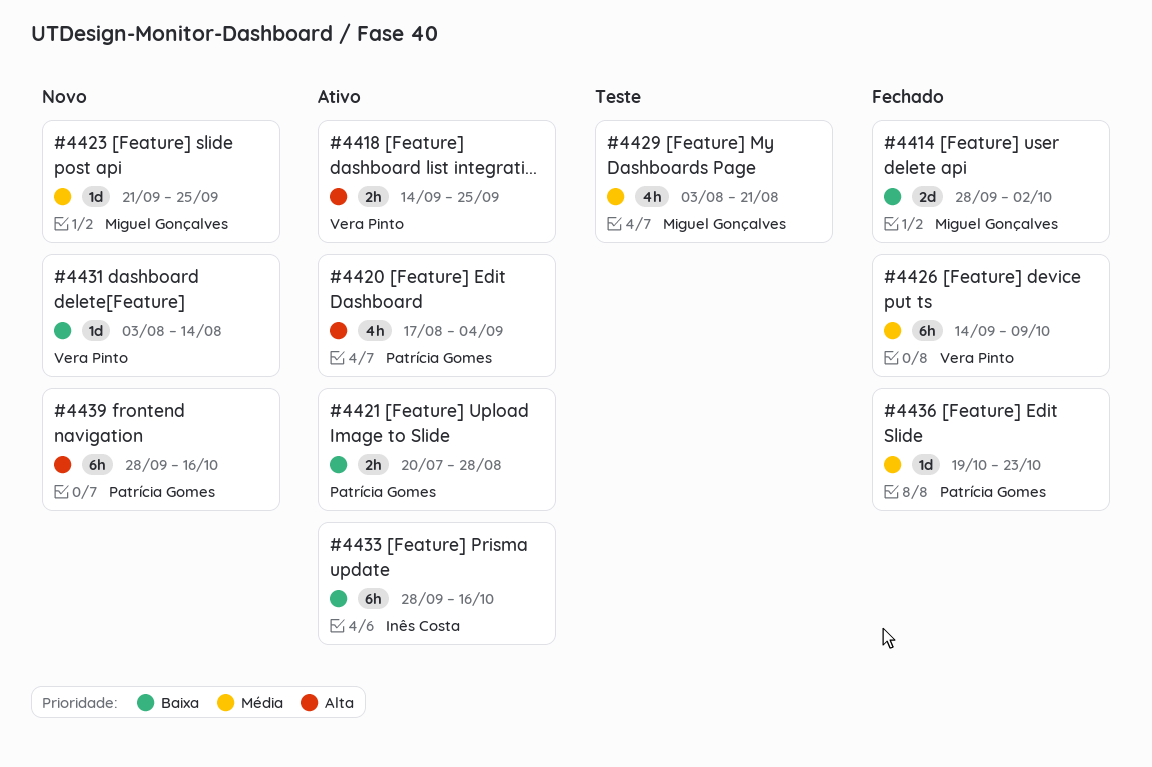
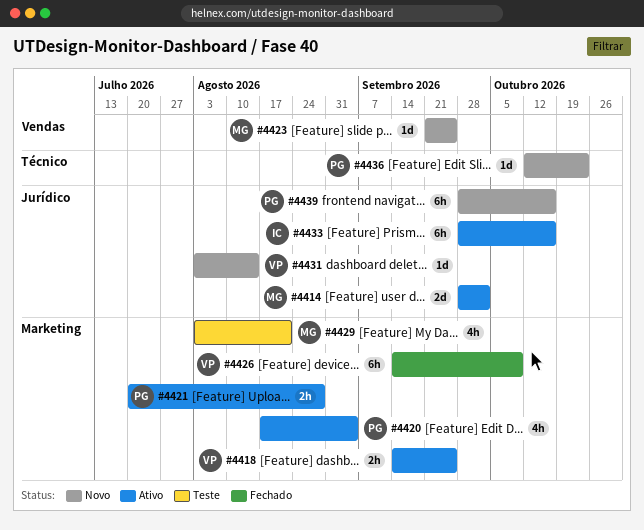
#4414, status: Fechado -> Ativo
#4436, status: Fechado -> Novo
#4436, start: Oct 19 -> Oct 12

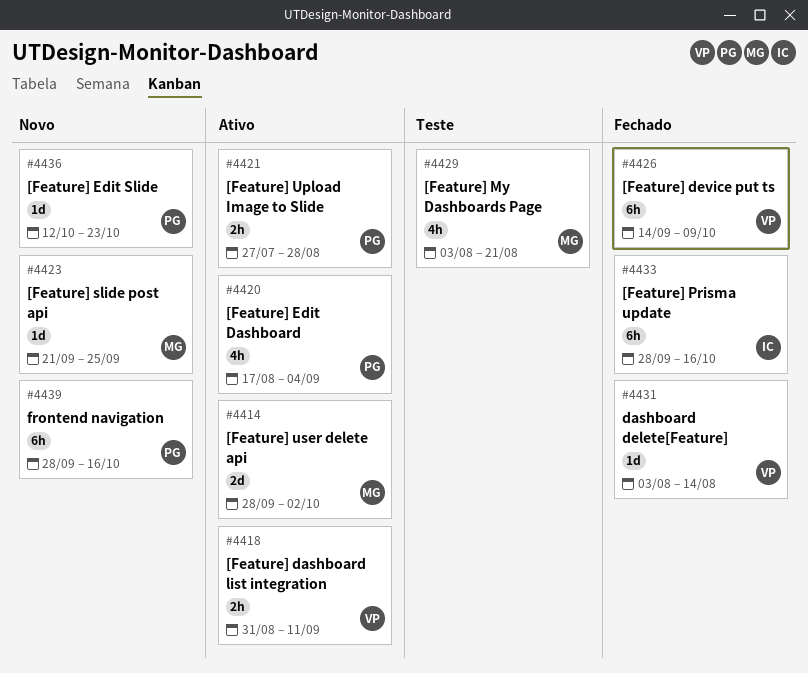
#4418, start: Sep 14 -> Aug 31
#4418, due: Sep 25 -> Sep 11
#4421, start: Jul 20 -> Jul 27
#4431, status: Novo -> Fechado
#4433, status: Ativo -> Fechado

